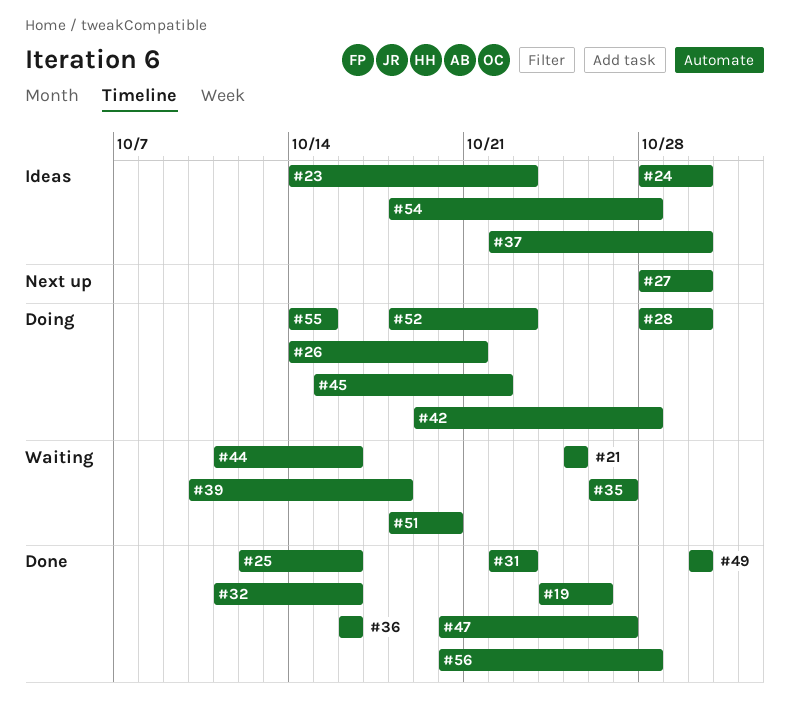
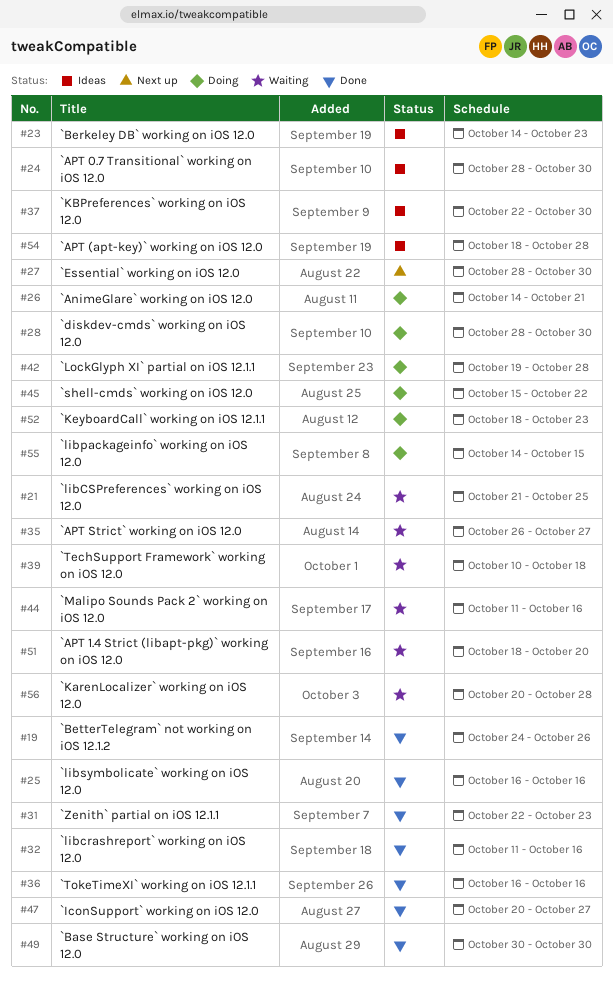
#21, start: Oct 25 -> Oct 21
#25, start: Oct 12 -> Oct 16
#56, status: Done -> Waiting

